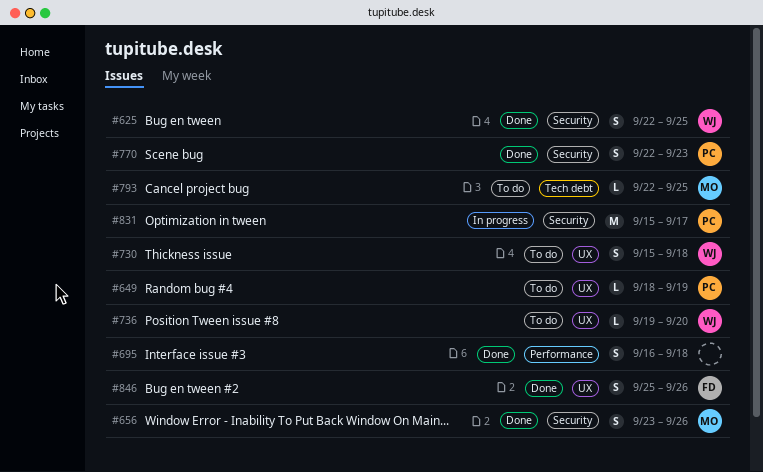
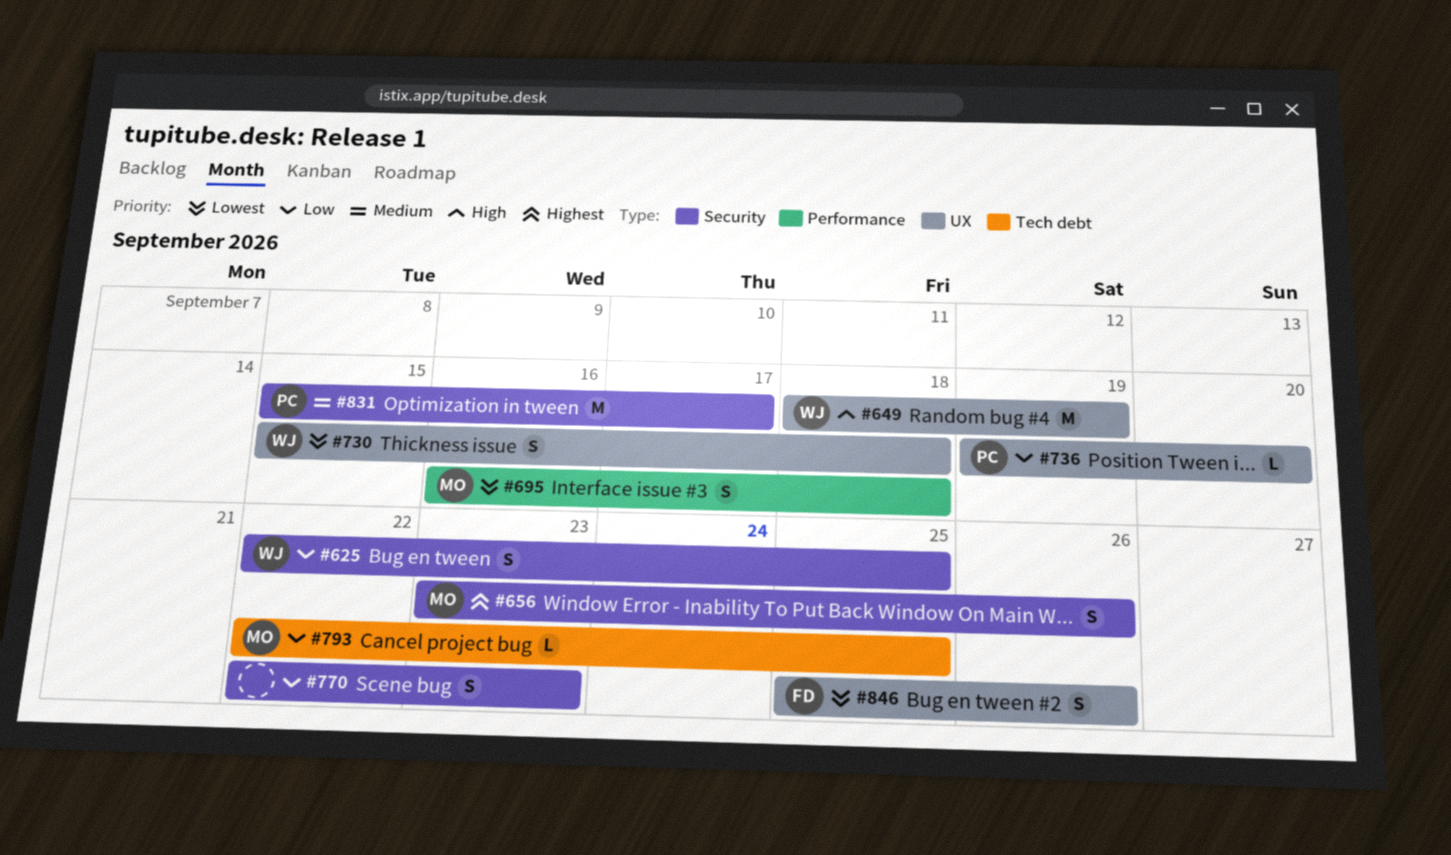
#649, owner: PC -> WJ
#649, estimate: L -> M
#695, owner: none -> MO
#736, owner: WJ -> PC
#770, owner: PC -> none

